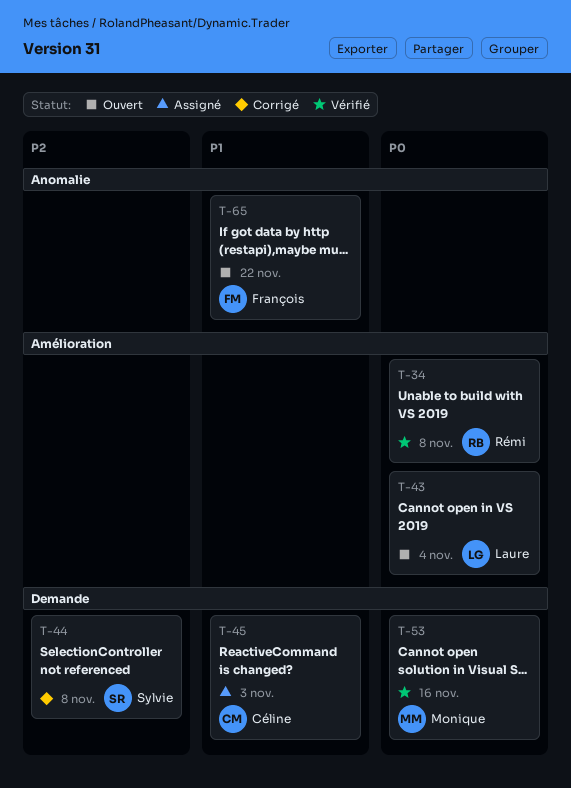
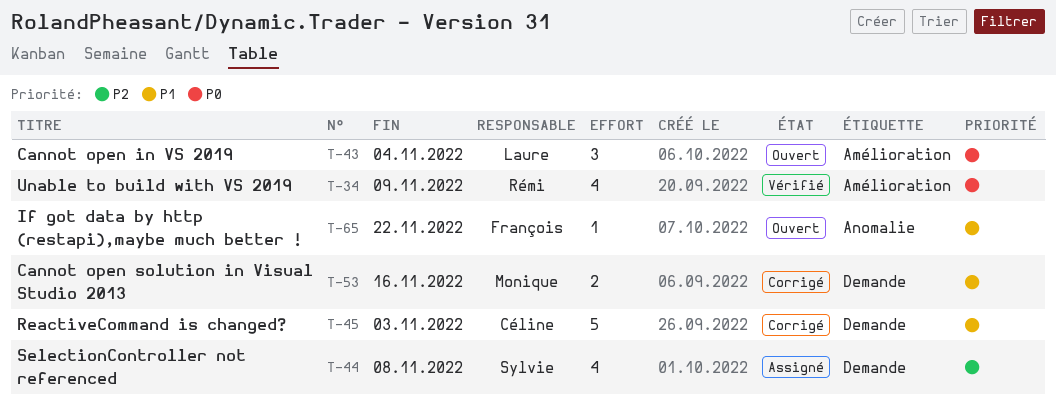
T-34, due: Nov 8 -> Nov 9
T-44, status: Corrigé -> Assigné
T-45, status: Assigné -> Corrigé
T-53, status: Vérifié -> Corrigé
T-53, priority: P0 -> P1

